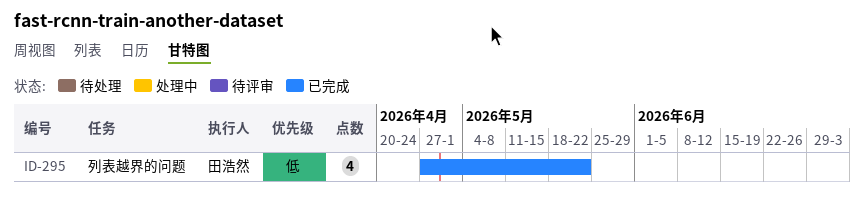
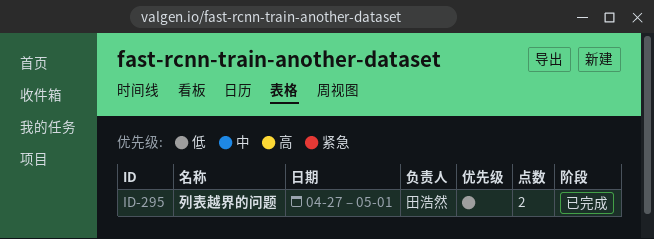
ID-295, estimate: 4 -> 2
ID-295, due: May 22 -> May 1

